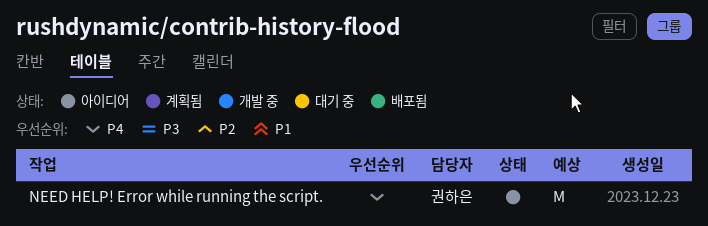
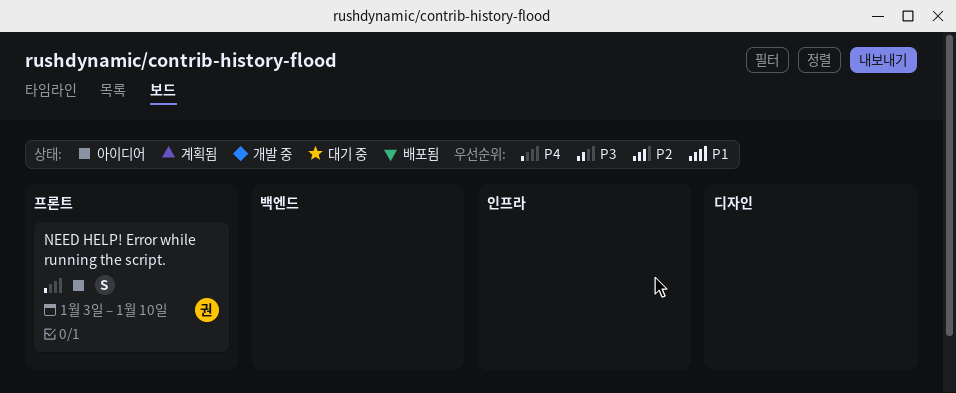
NEED HELP! Error while running the script., estimate: M -> S

